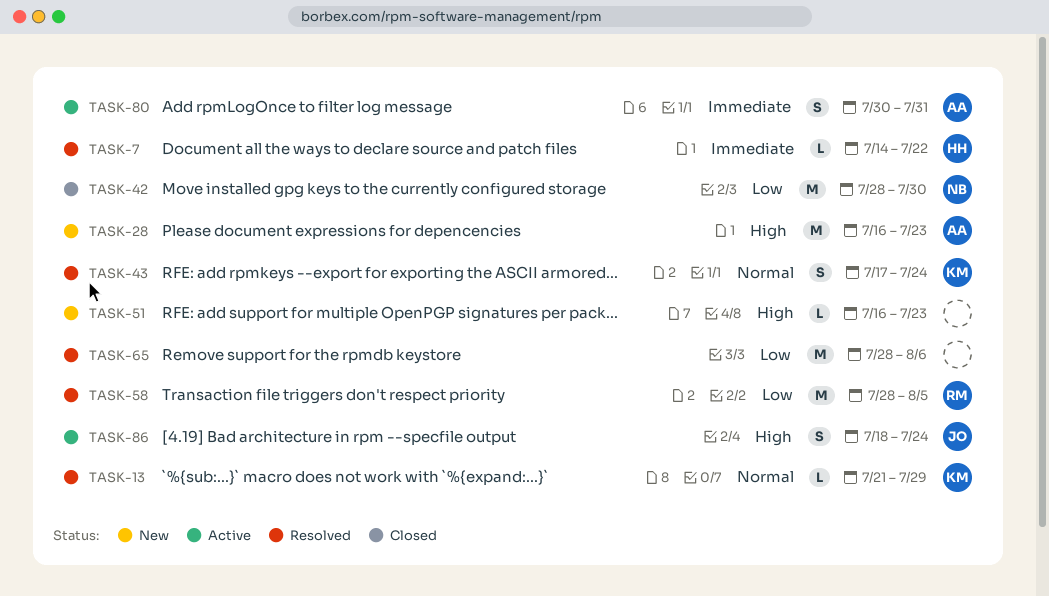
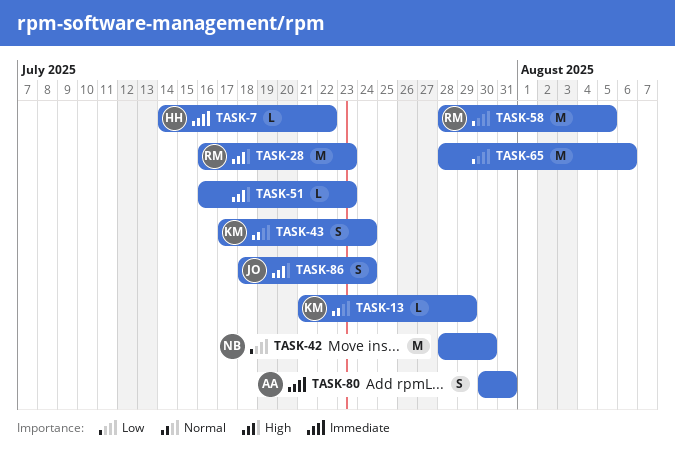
TASK-28, owner: AA -> RM

